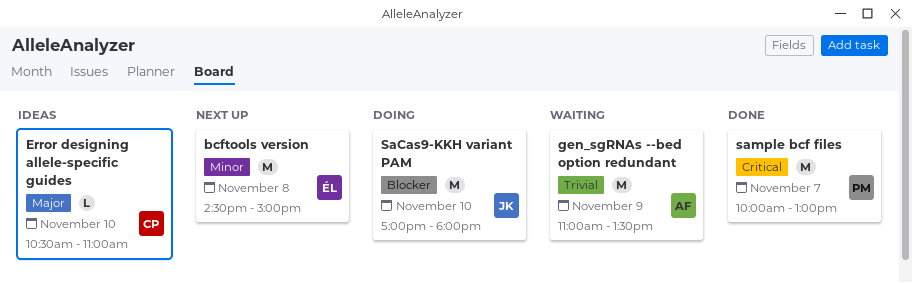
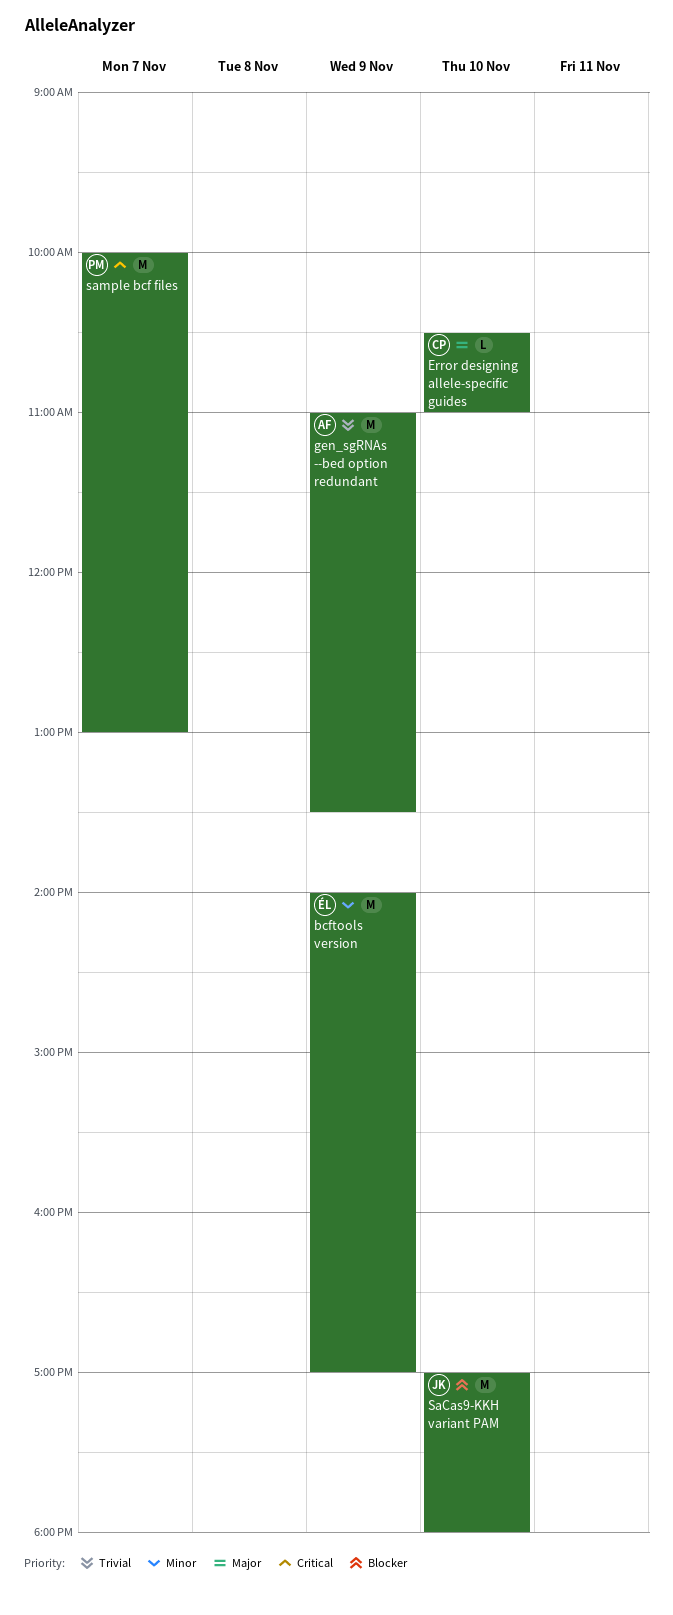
bcftools version, day: Nov 8 -> Nov 9
bcftools version, begins: 14:30 -> 14:00
bcftools version, ends: 15:00 -> 17:00

